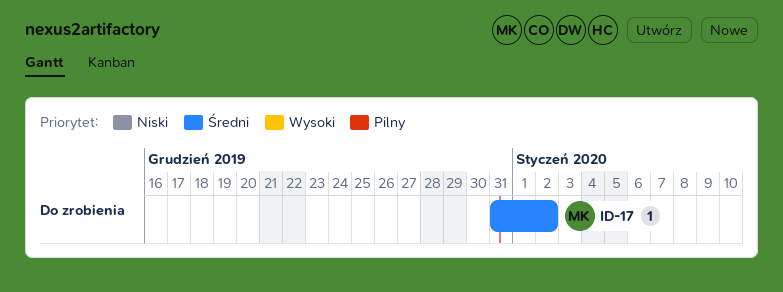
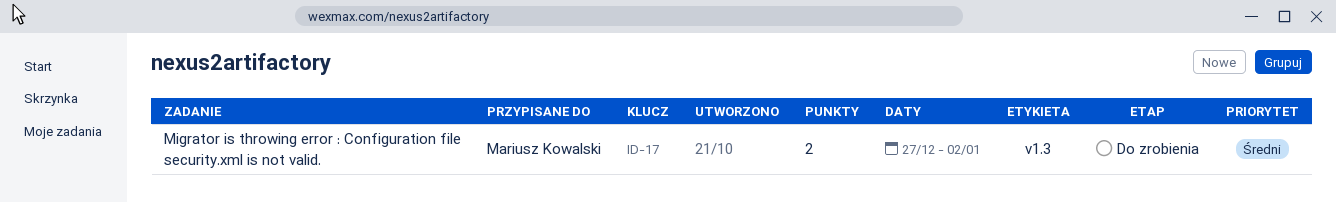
ID-17, estimate: 1 -> 2
ID-17, start: Dec 31 -> Dec 27

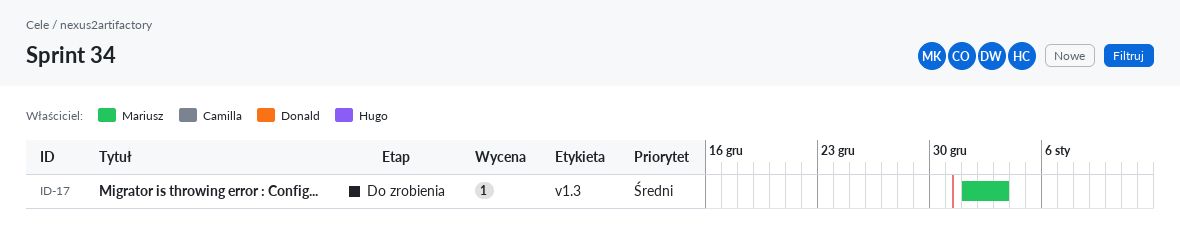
ID-17, estimate: 2 -> 1
ID-17, start: Dec 27 -> Jan 1
ID-17, due: Jan 2 -> Jan 3

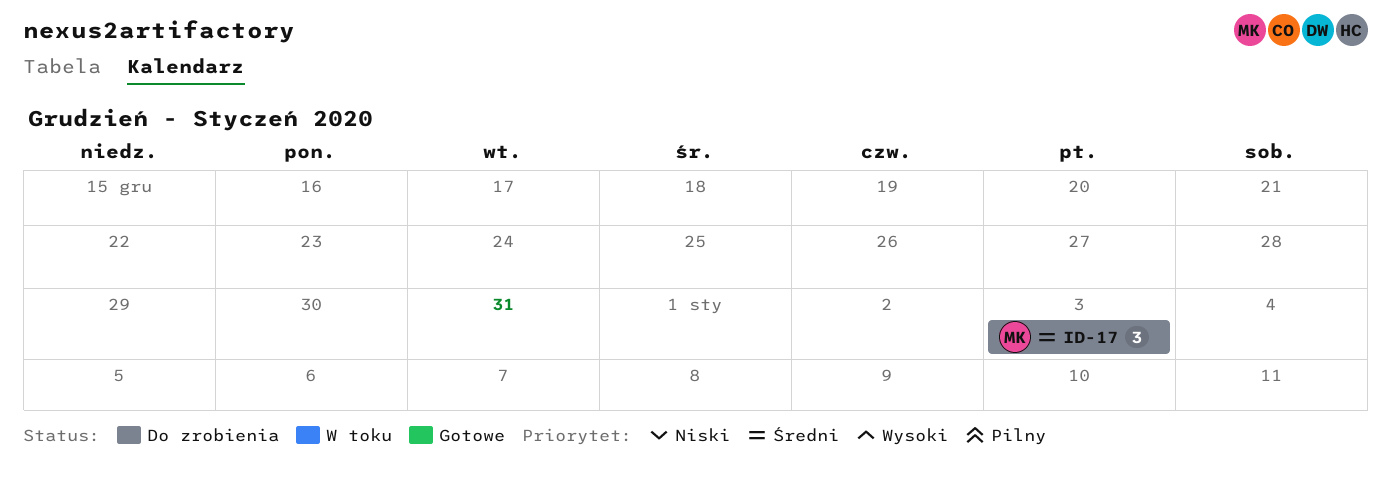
ID-17, estimate: 1 -> 3
ID-17, start: Jan 1 -> Jan 3

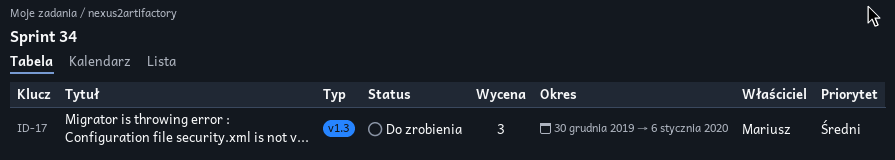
ID-17, start: Jan 3 -> Dec 30
ID-17, due: Jan 3 -> Jan 6

